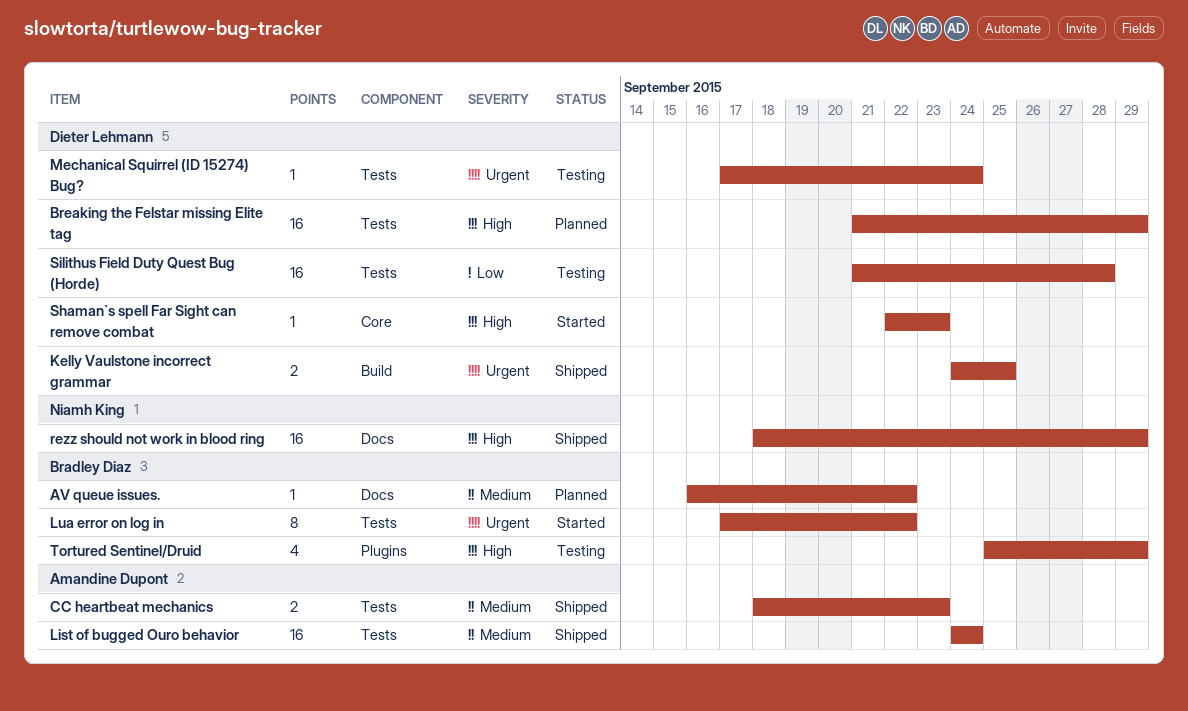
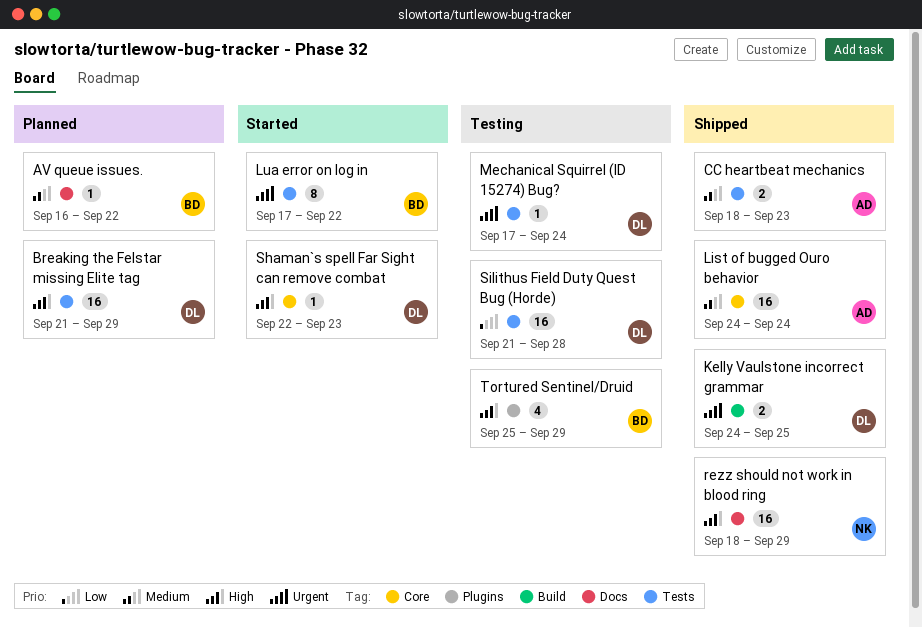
List of bugged Ouro behavior, label: Tests -> Core

